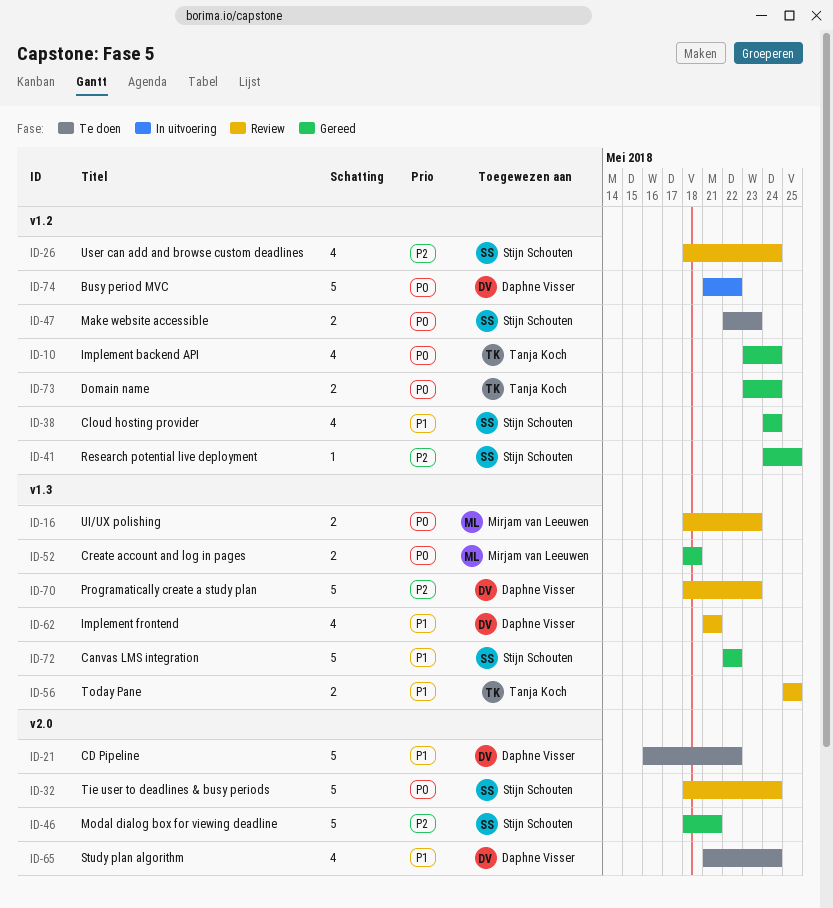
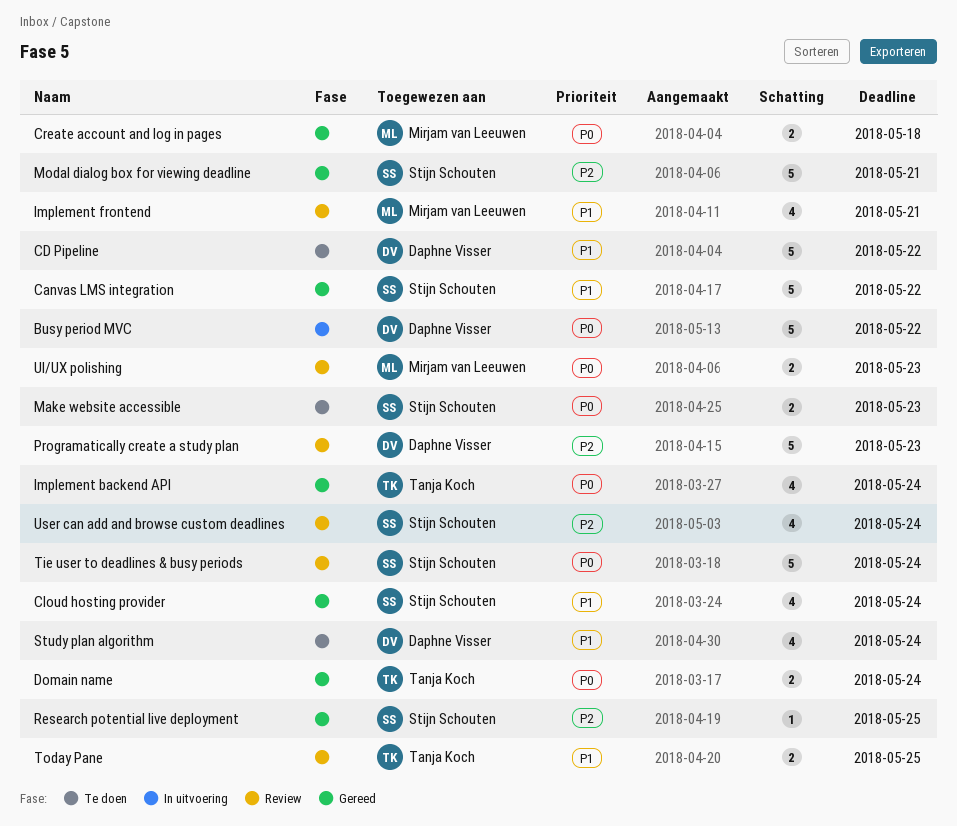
Implement frontend, owner: Daphne Visser -> Mirjam van Leeuwen

